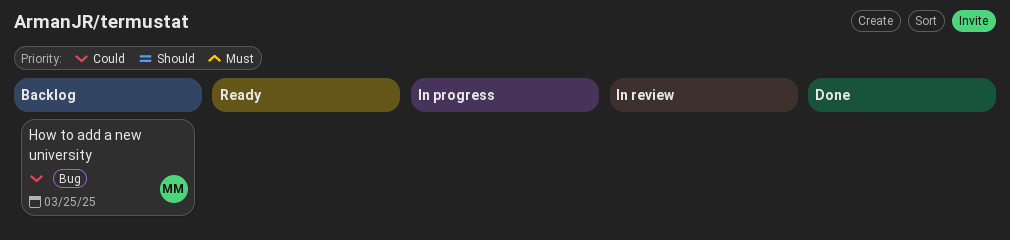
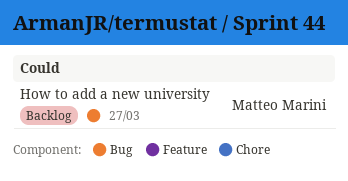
How to add a new university, due: Mar 25 -> Mar 27

